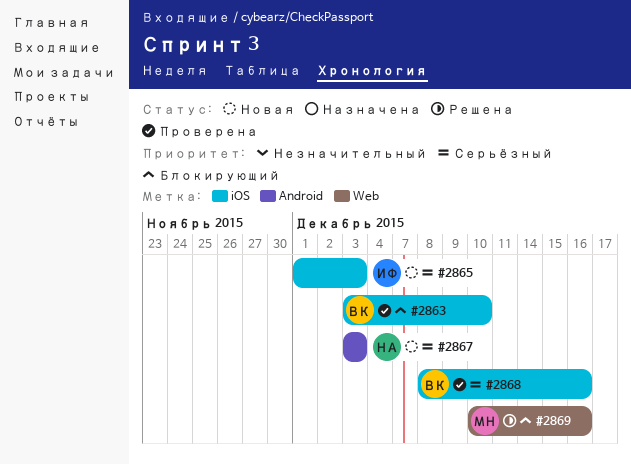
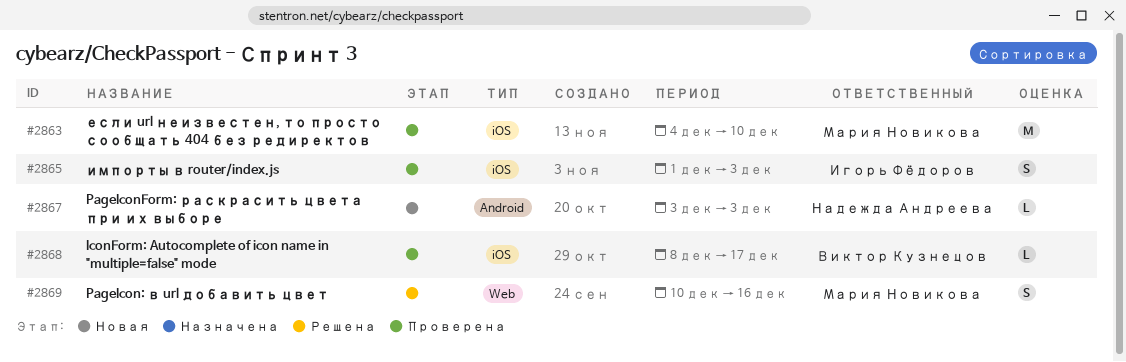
#2863, owner: Виктор Кузнецов -> Мария Новикова
#2863, start: Dec 3 -> Dec 4
#2865, status: Новая -> Проверена
#2868, due: Dec 16 -> Dec 17

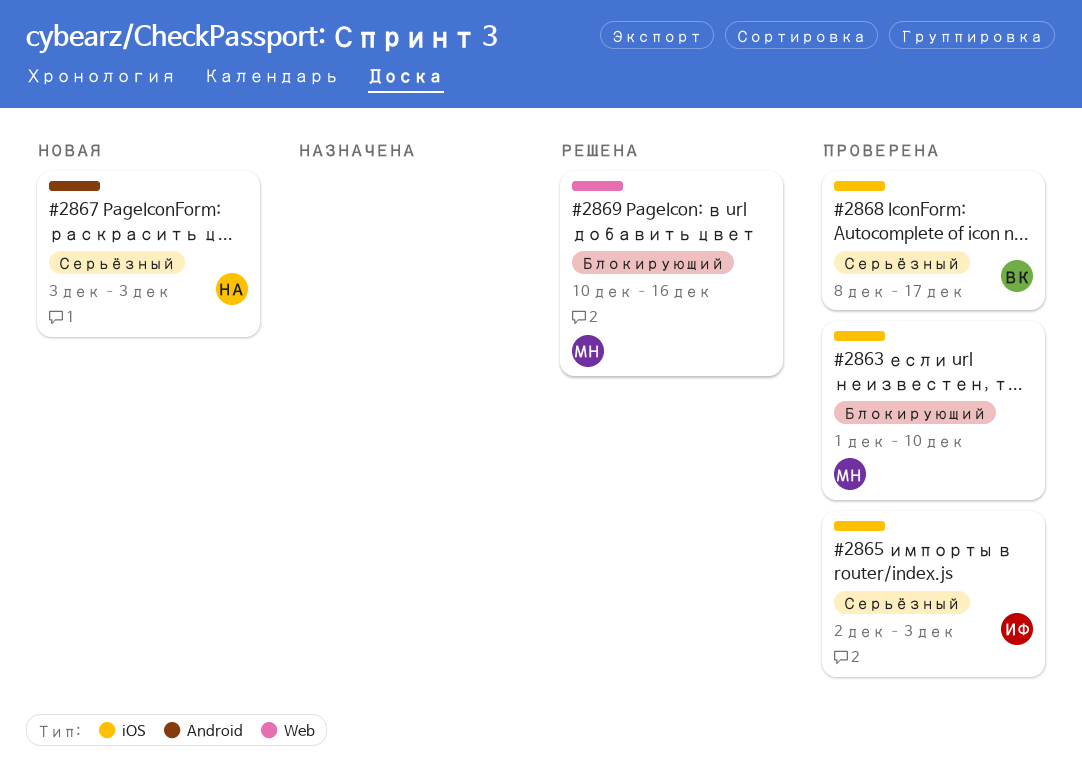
#2863, start: Dec 4 -> Dec 1
#2865, start: Dec 1 -> Dec 2

